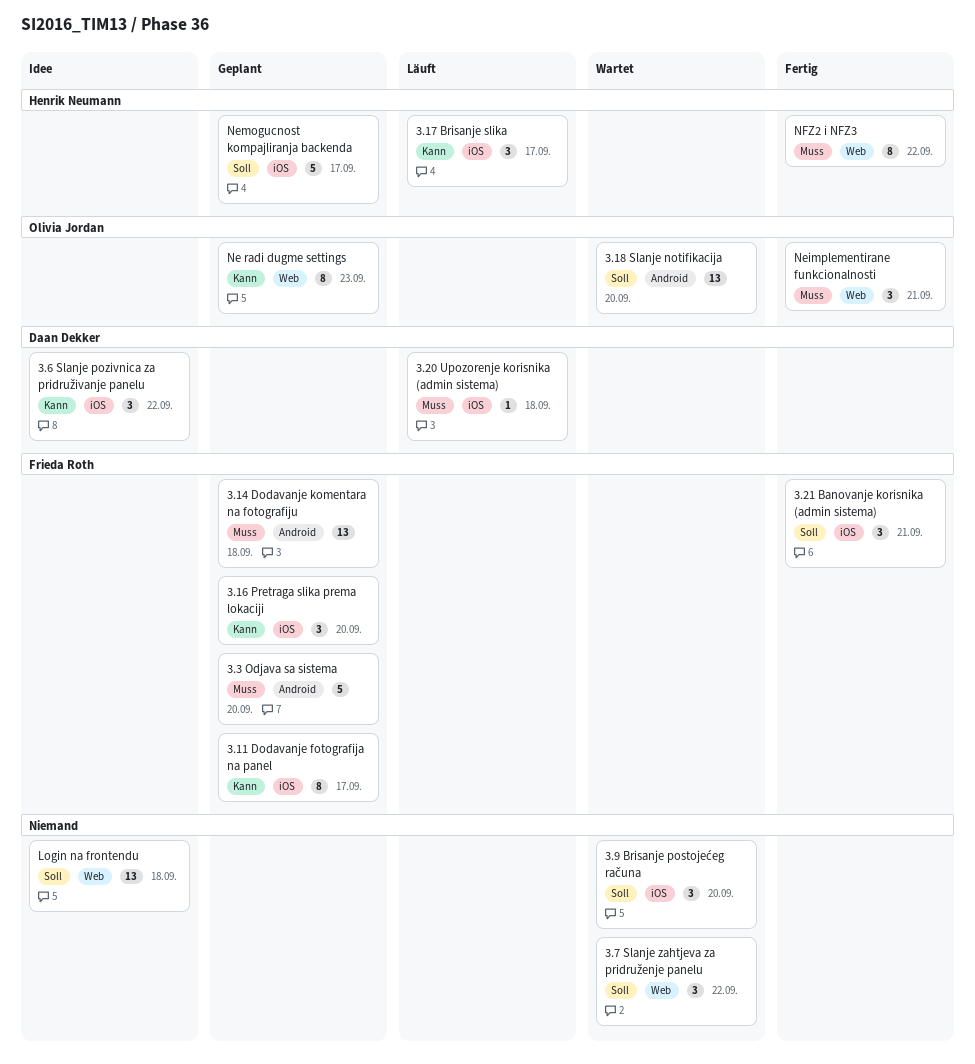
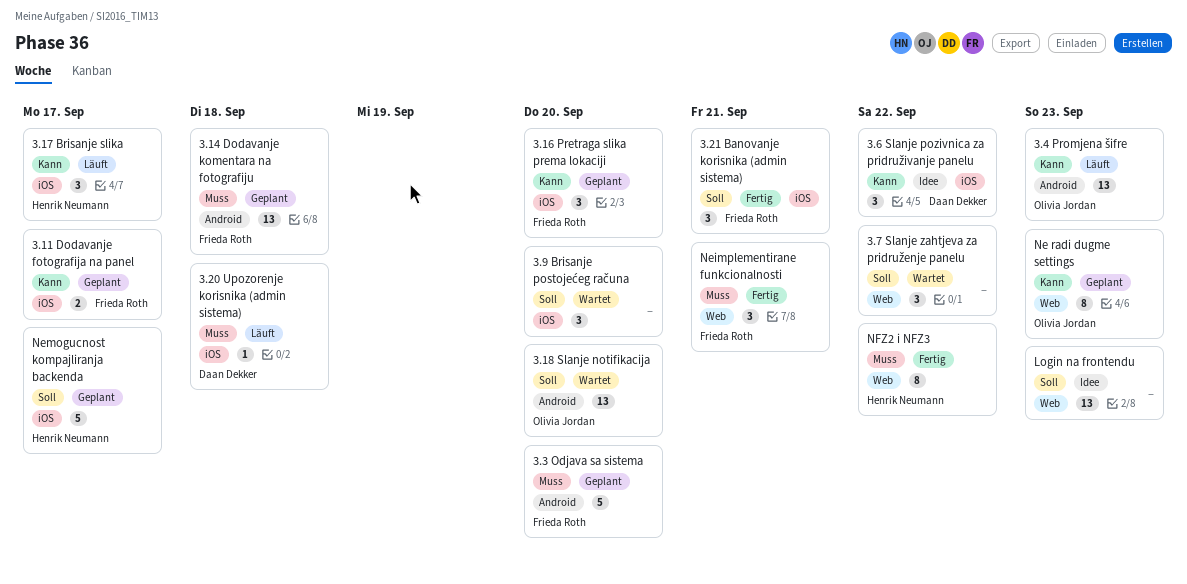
3.11 Dodavanje fotografija na panel, estimate: 8 -> 2
3.4 Promjena šifre: none -> present
Login na frontendu, due: Sep 18 -> Sep 23
Neimplementirane funkcionalnosti, owner: Olivia Jordan -> Frieda Roth

